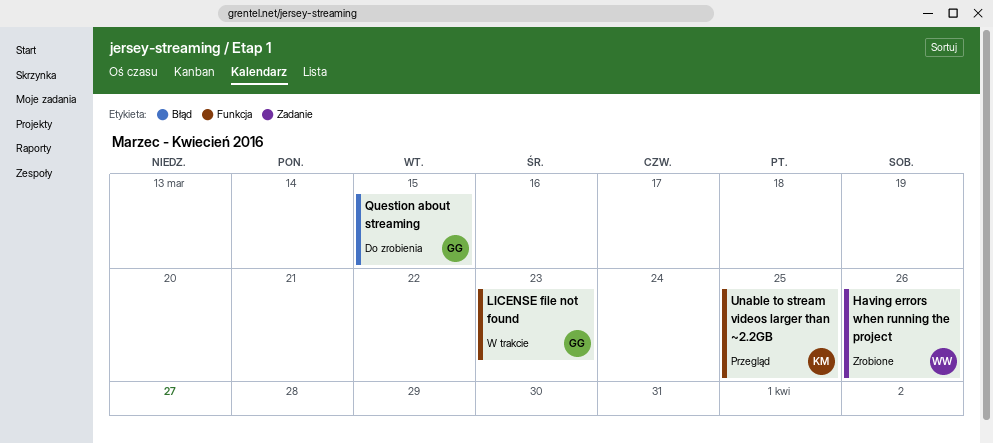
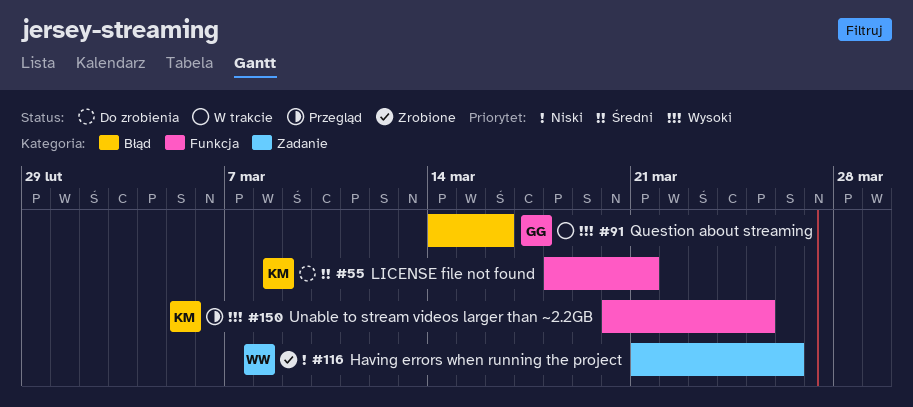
LICENSE file not found, status: W trakcie -> Do zrobienia
LICENSE file not found, owner: GG -> KM
LICENSE file not found, due: Mar 23 -> Mar 21
Question about streaming, status: Do zrobienia -> W trakcie
Question about streaming, due: Mar 15 -> Mar 16

